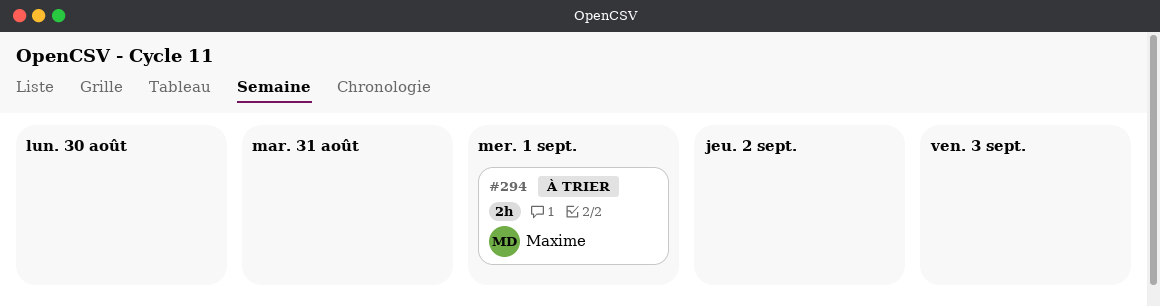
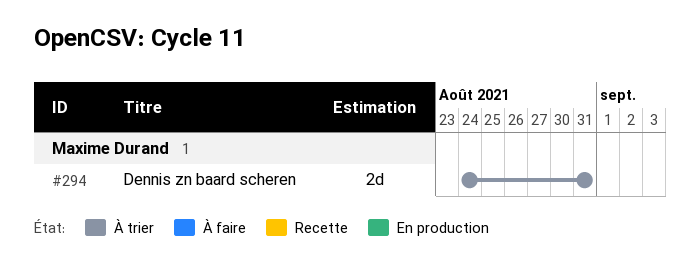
#294, estimate: 2h -> 2d
#294, due: Sep 1 -> Aug 31

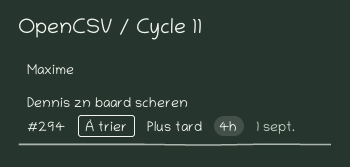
#294, estimate: 2d -> 4h
#294, due: Aug 31 -> Sep 1

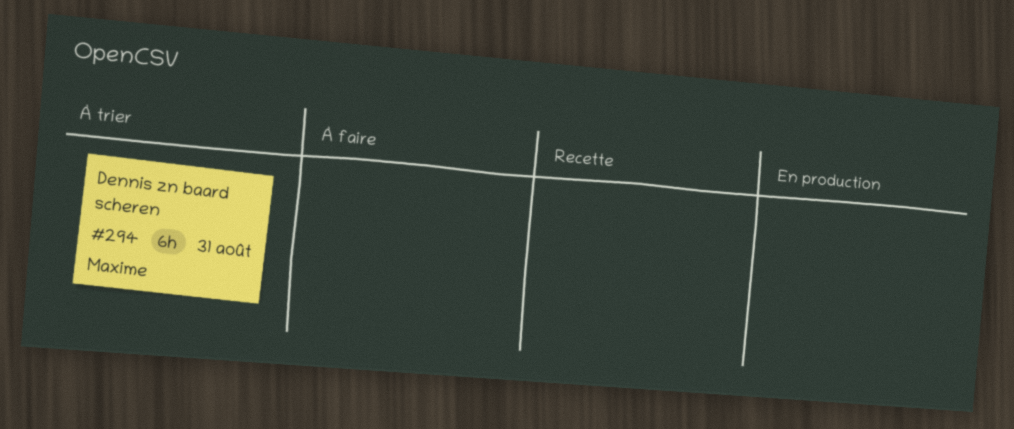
#294, estimate: 4h -> 6h
#294, due: Sep 1 -> Aug 31

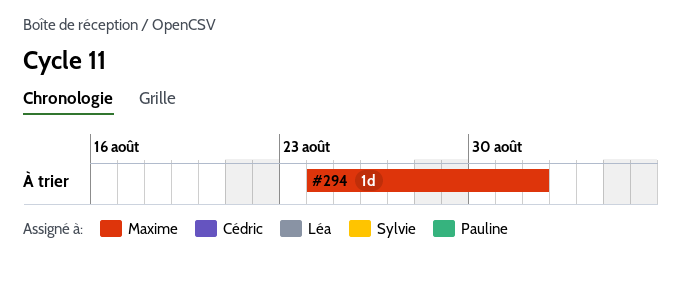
#294, estimate: 6h -> 1d
#294, due: Aug 31 -> Sep 1

